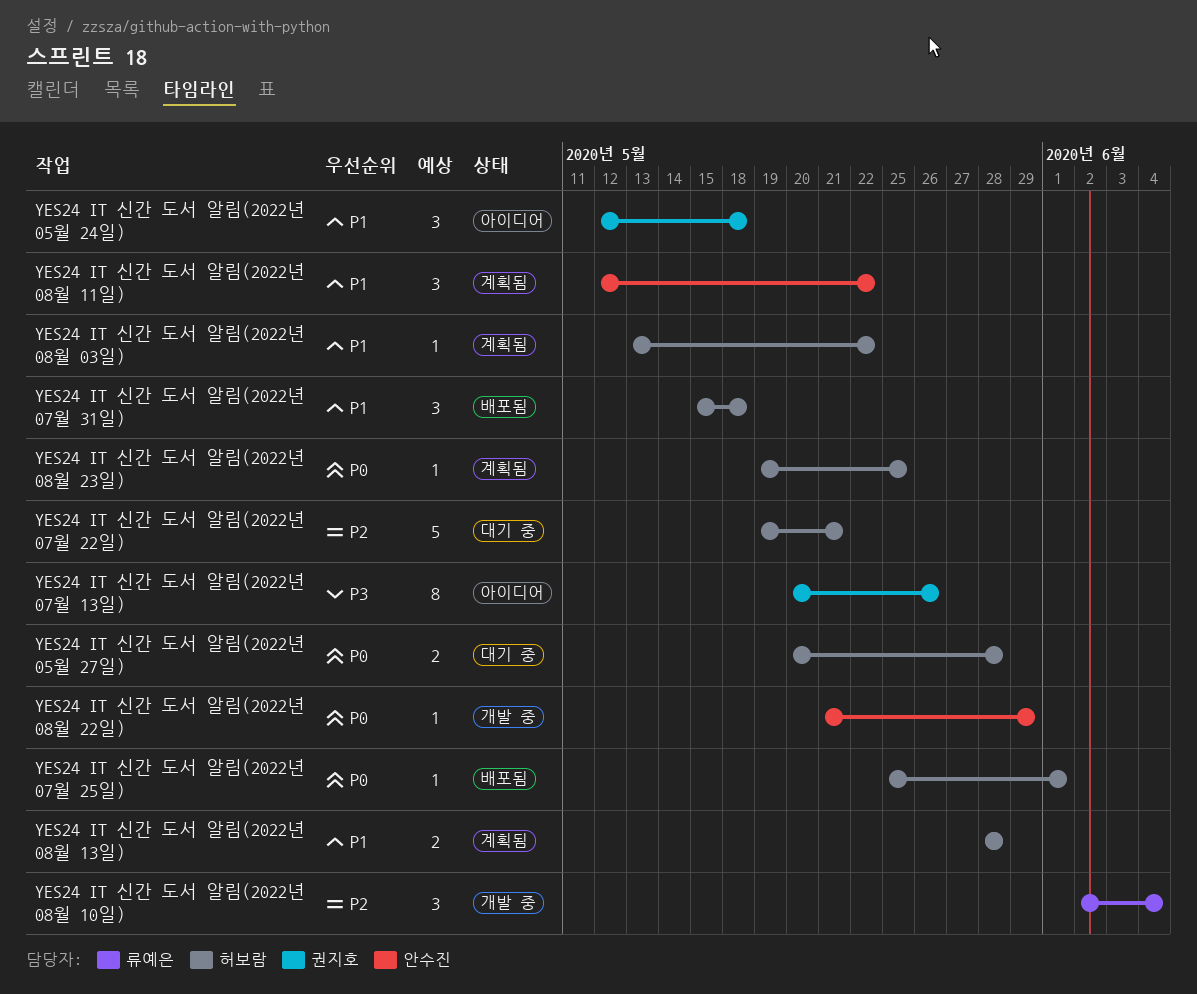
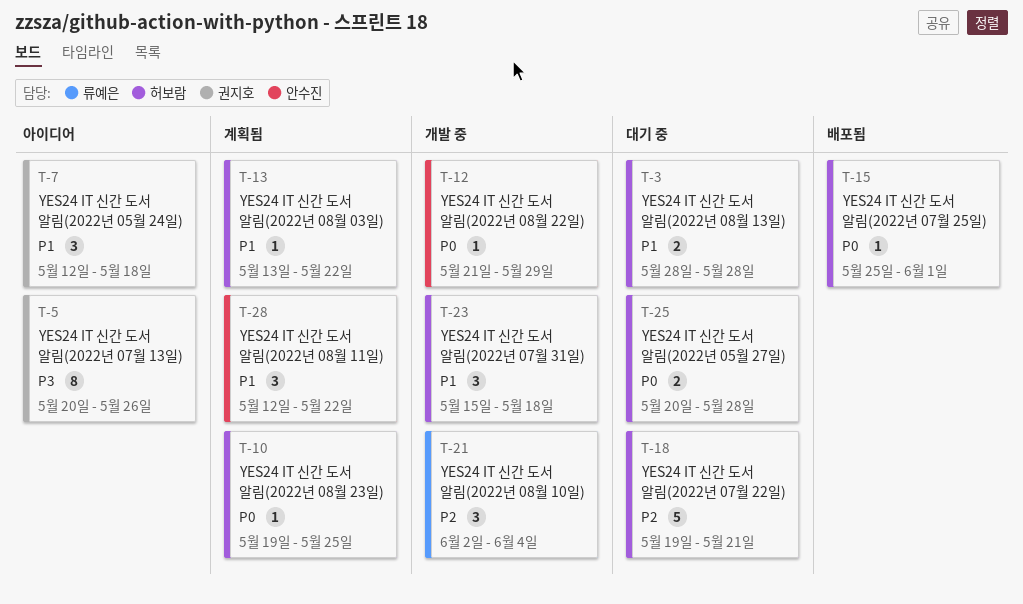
YES24 IT 신간 도서 알림(2022년 07월 31일), status: 배포됨 -> 개발 중
YES24 IT 신간 도서 알림(2022년 08월 13일), status: 계획됨 -> 대기 중

